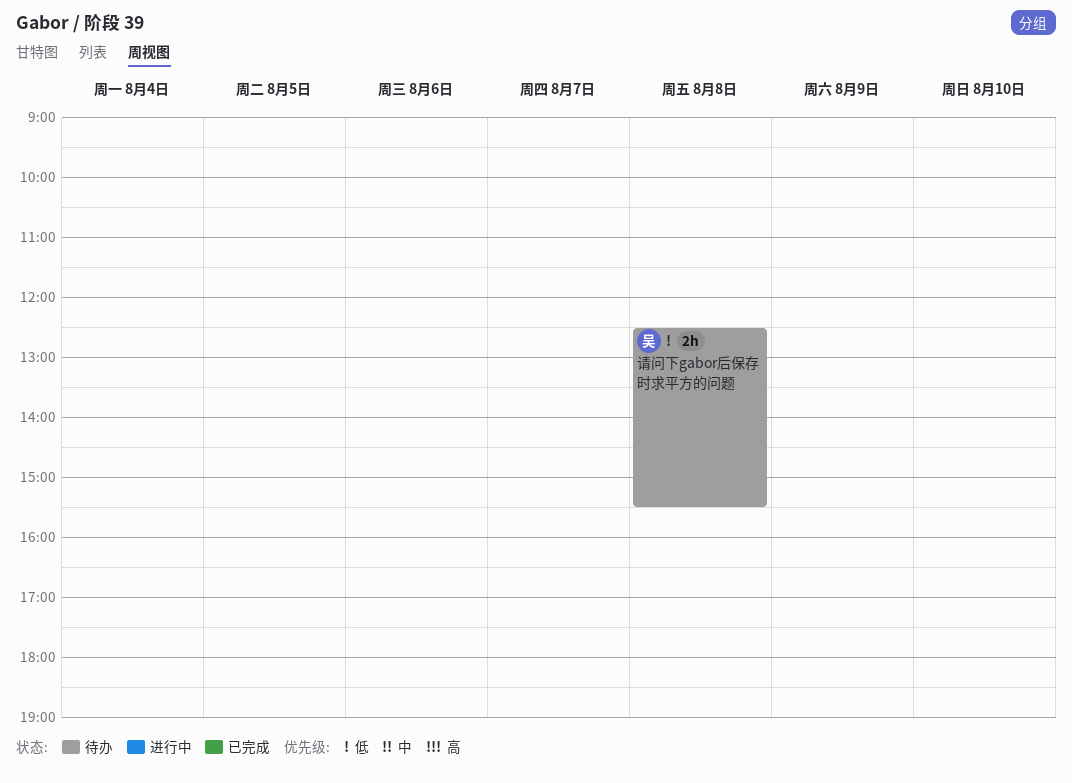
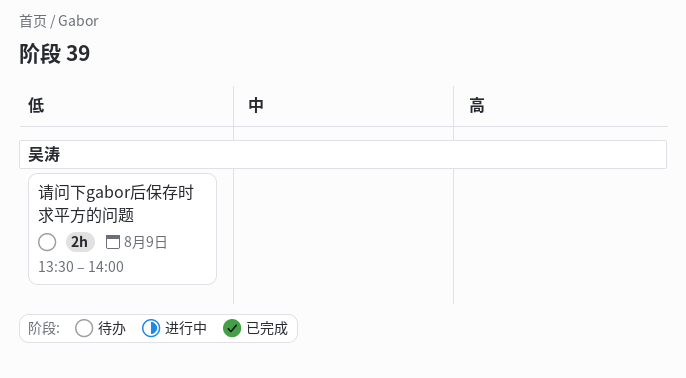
请问下gabor后保存时求平方的问题, day: Aug 8 -> Aug 9
请问下gabor后保存时求平方的问题, begins: 12:30 -> 13:30
请问下gabor后保存时求平方的问题, ends: 15:30 -> 14:00

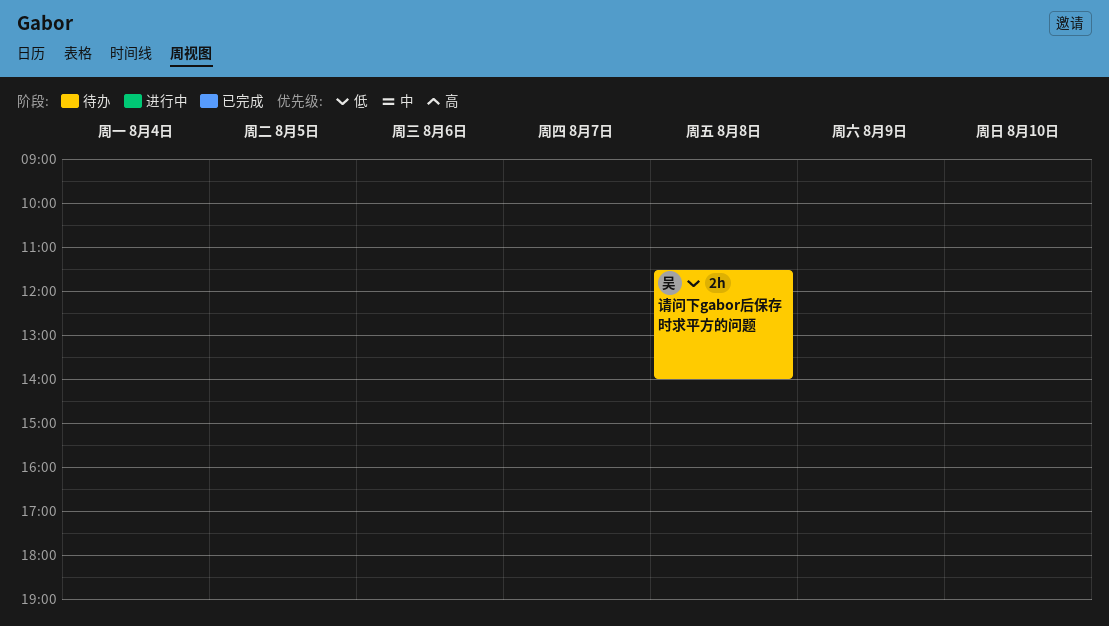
请问下gabor后保存时求平方的问题, day: Aug 9 -> Aug 8
请问下gabor后保存时求平方的问题, begins: 13:30 -> 11:30

